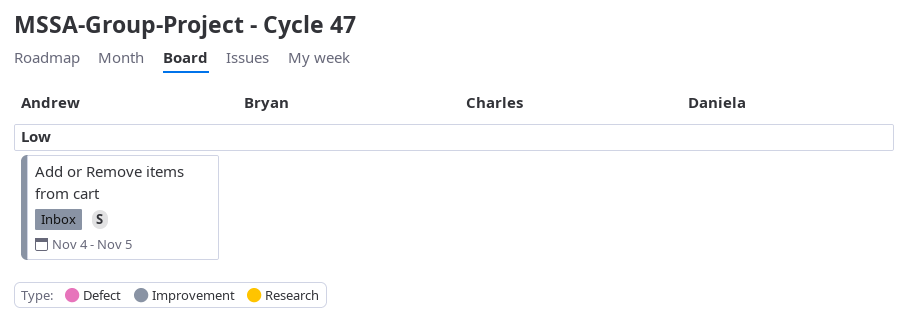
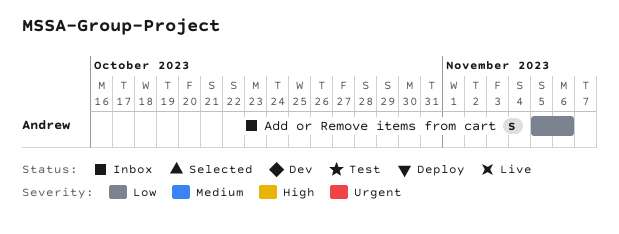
Add or Remove items from cart, start: Nov 4 -> Nov 5
Add or Remove items from cart, due: Nov 5 -> Nov 6

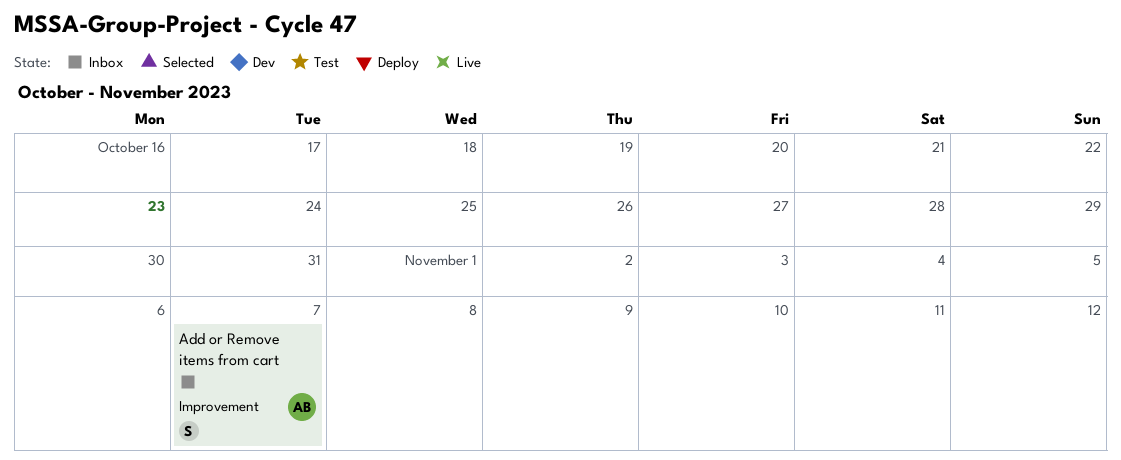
Add or Remove items from cart, due: Nov 6 -> Nov 7

